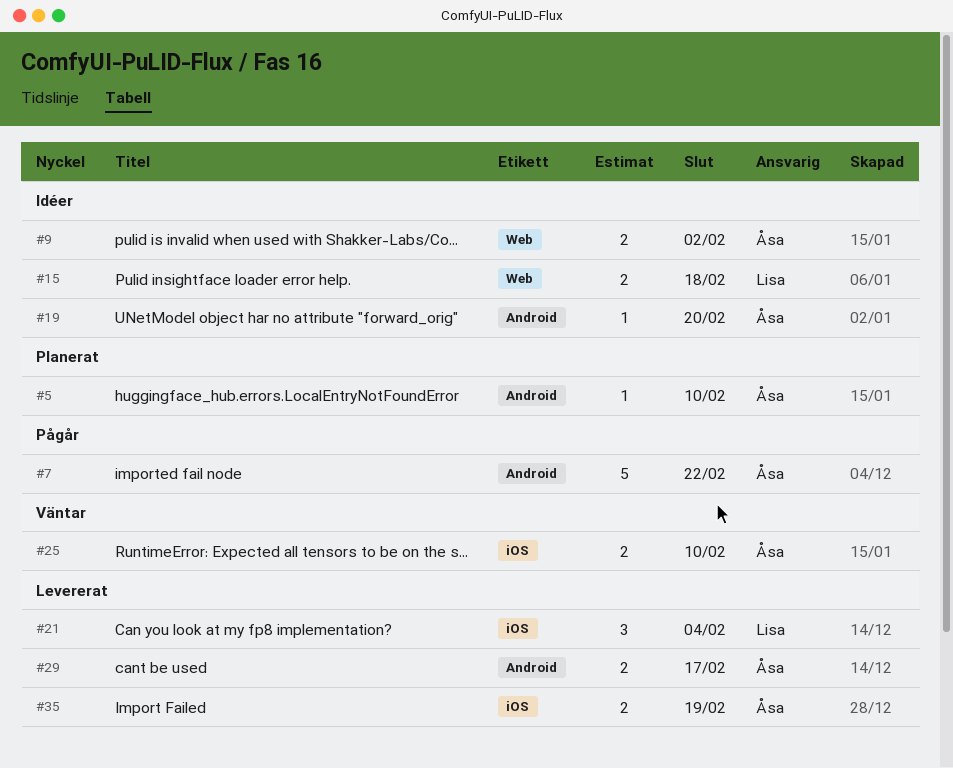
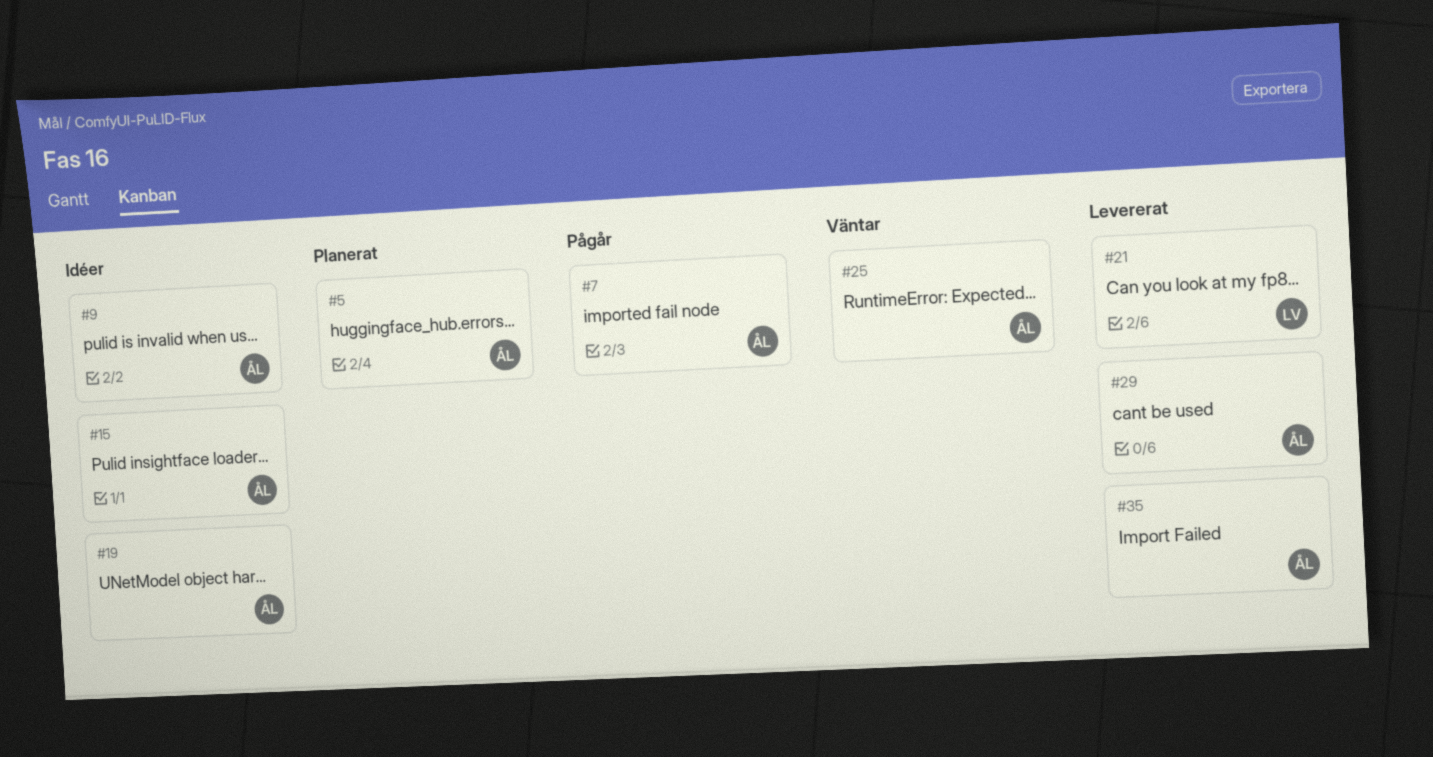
#15, owner: Lisa -> Åsa

